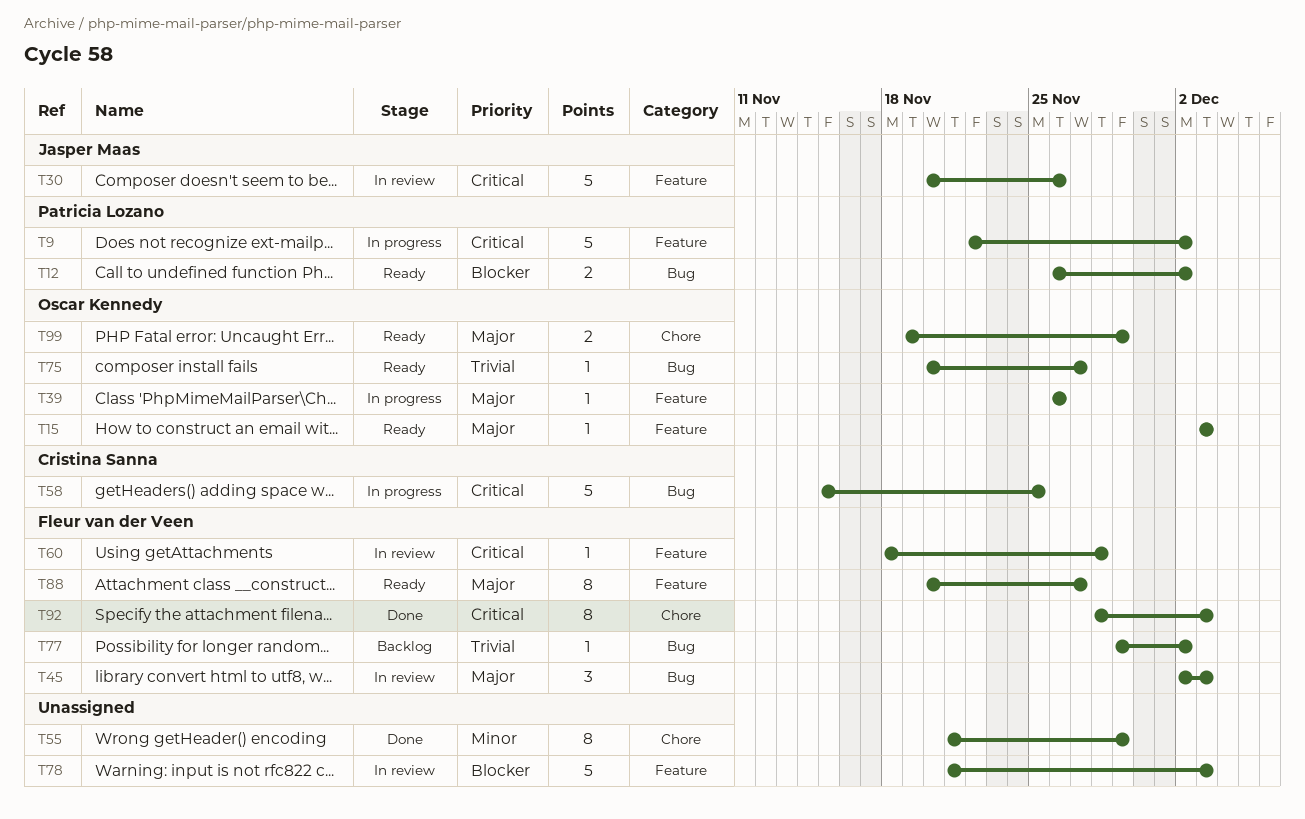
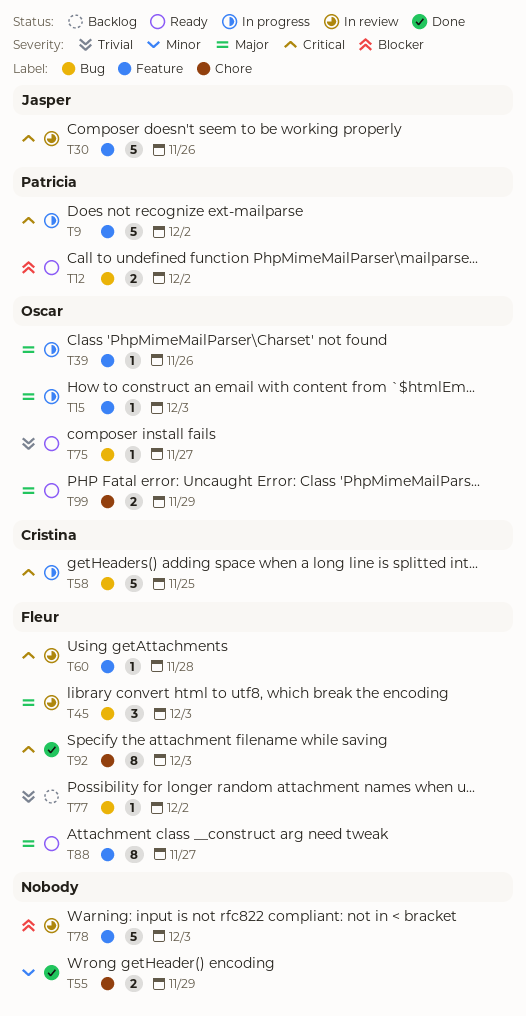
T15, status: Ready -> In progress
T55, estimate: 8 -> 2

